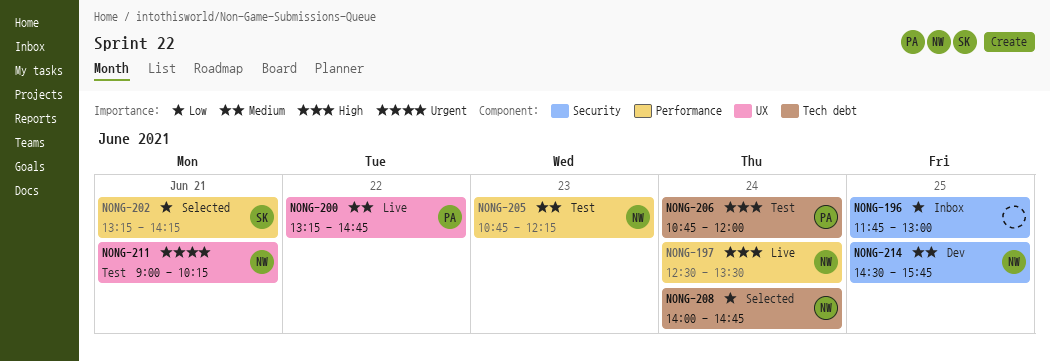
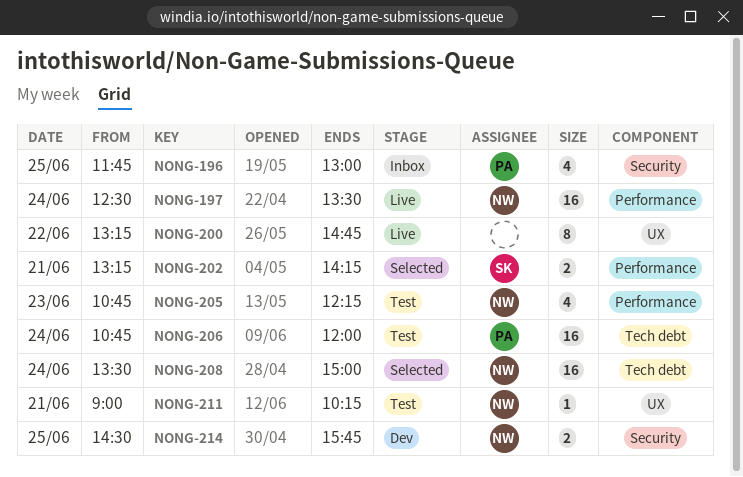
NONG-196, owner: none -> PA
NONG-200, owner: PA -> none
NONG-208, begins: 14:00 -> 13:30
NONG-208, ends: 14:45 -> 15:00

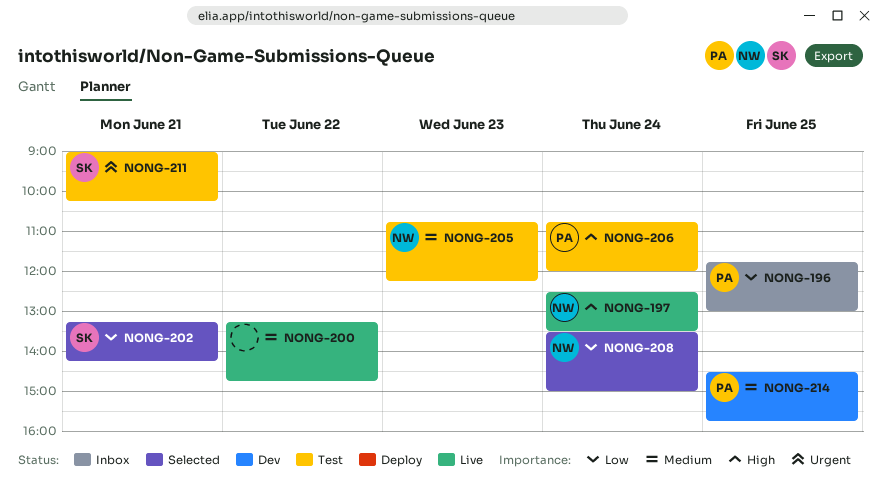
NONG-211, owner: NW -> SK
NONG-214, owner: NW -> PA

